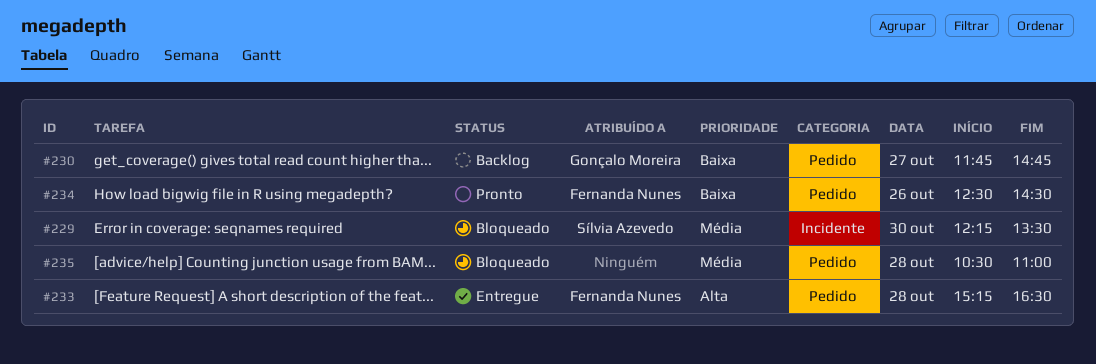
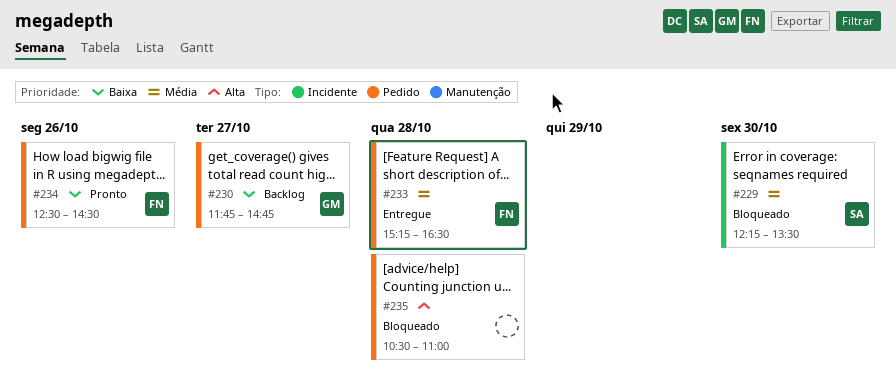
#233, priority: Alta -> Média
#235, priority: Média -> Alta

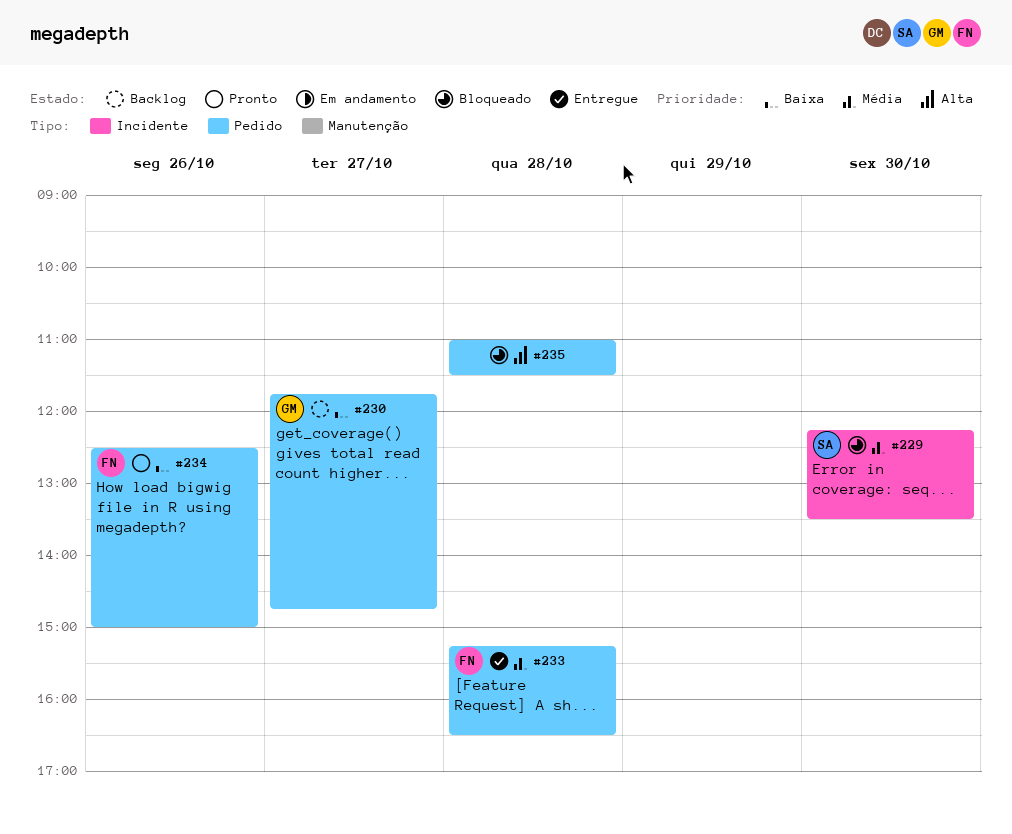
#234, ends: 14:30 -> 15:00
#235, begins: 10:30 -> 11:00
#235, ends: 11:00 -> 11:30

